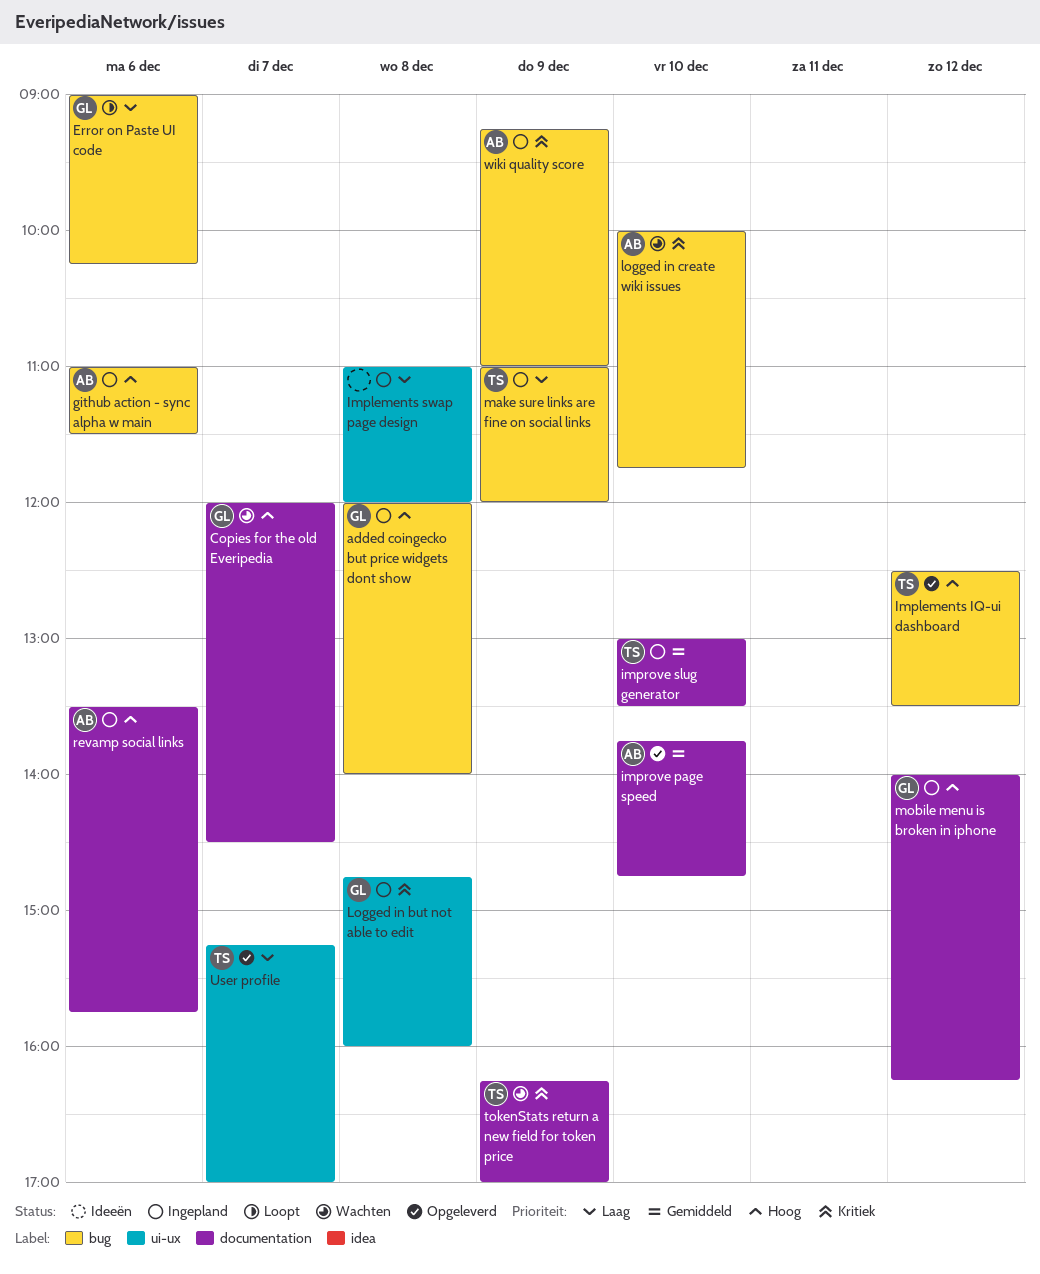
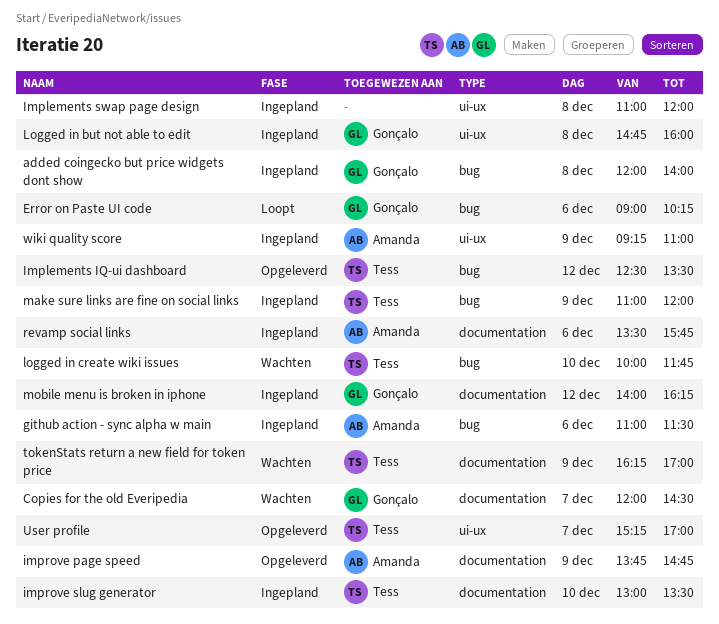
improve page speed, day: Dec 10 -> Dec 9
logged in create wiki issues, owner: Amanda -> Tess
wiki quality score, label: bug -> ui-ux

